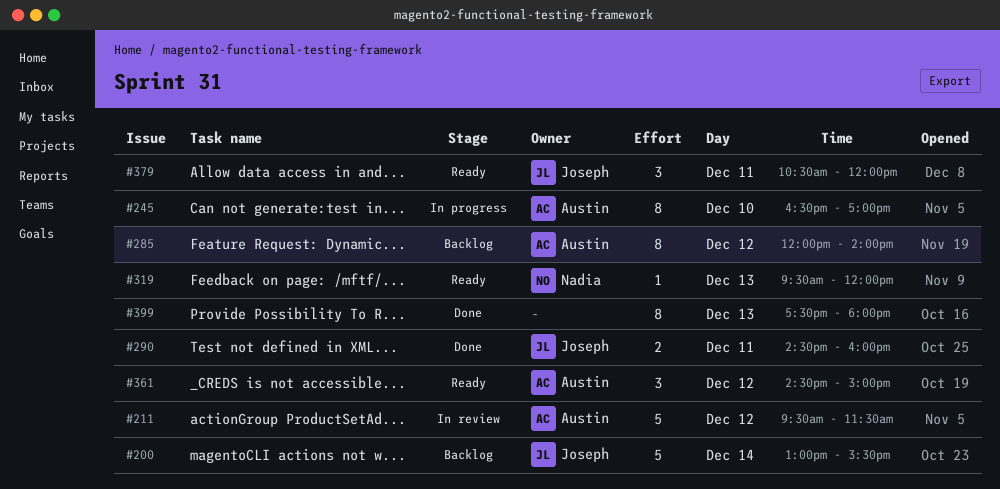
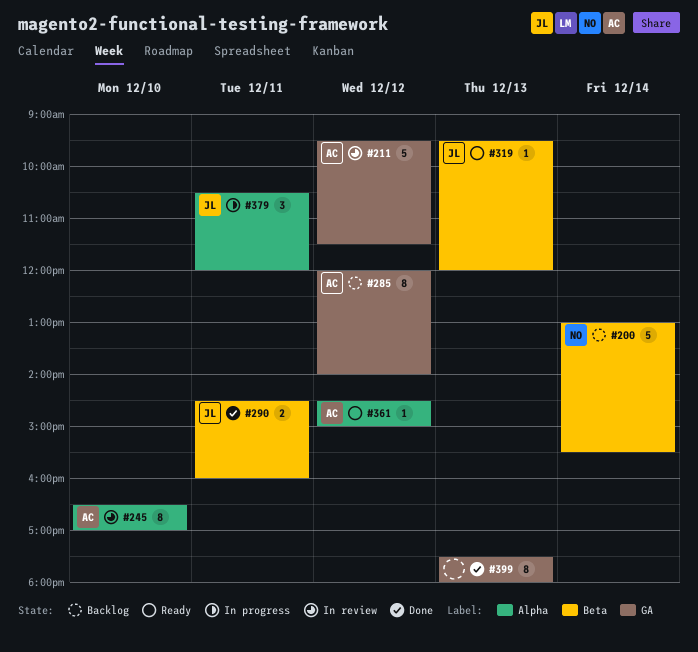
#200, owner: Joseph -> Nadia
#245, status: In progress -> In review
#319, owner: Nadia -> Joseph
#361, estimate: 3 -> 1
#379, status: Ready -> In progress

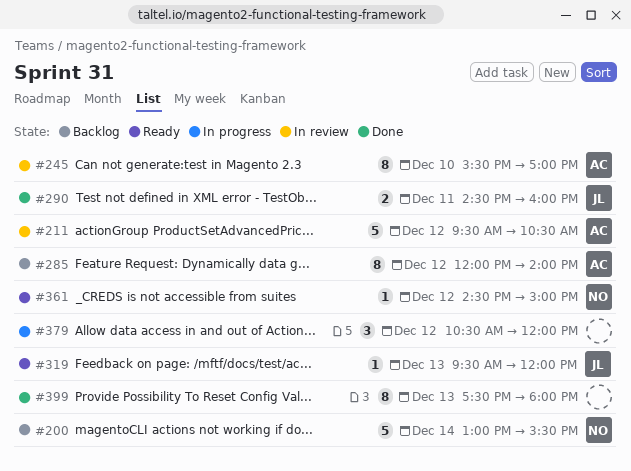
#211, ends: 11:30 -> 10:30
#245, begins: 16:30 -> 15:30
#361, owner: AC -> NO
#379, owner: JL -> none
#379, day: Dec 11 -> Dec 12

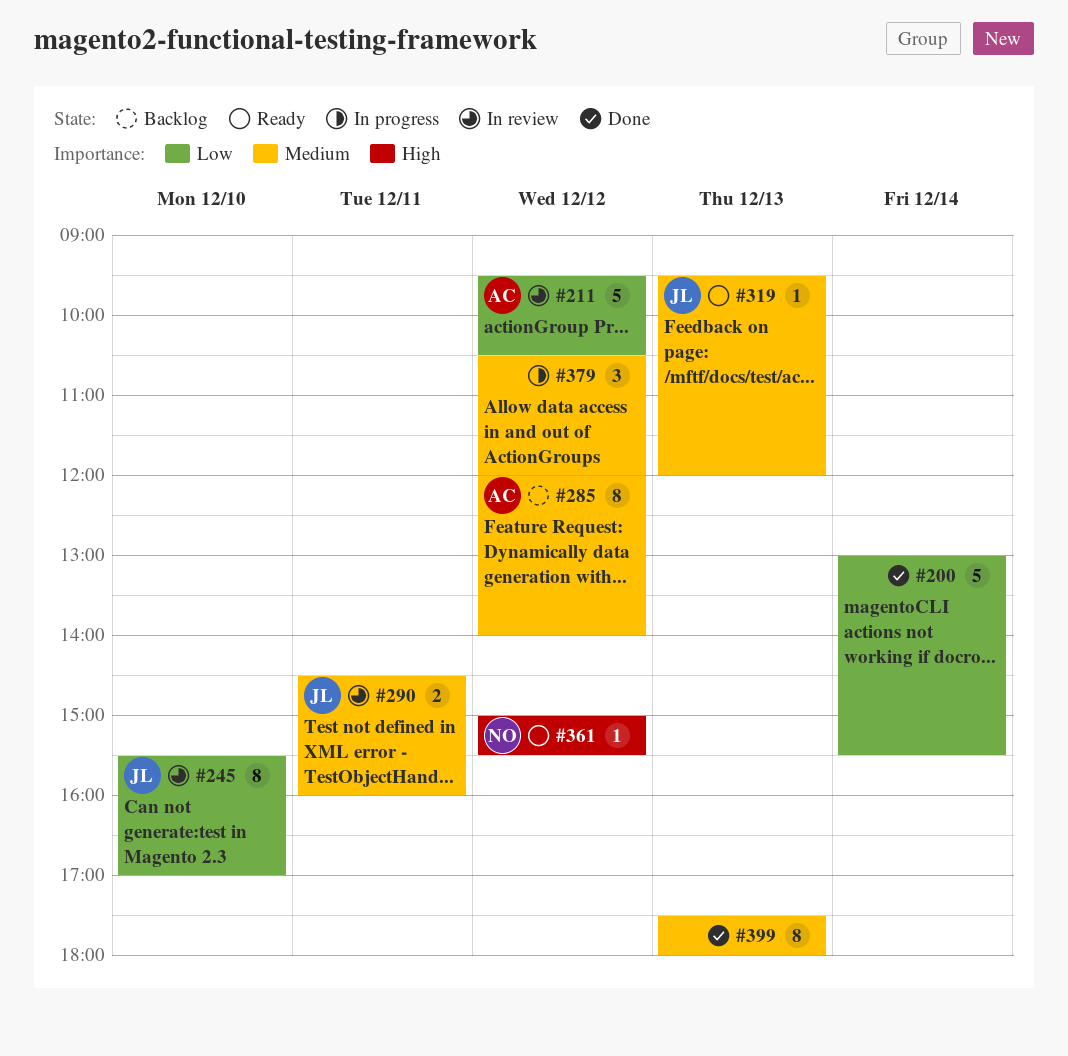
#200, status: Backlog -> Done
#200, owner: NO -> none
#245, owner: AC -> JL
#290, status: Done -> In review
#361, begins: 14:30 -> 15:00
#361, ends: 15:00 -> 15:30

